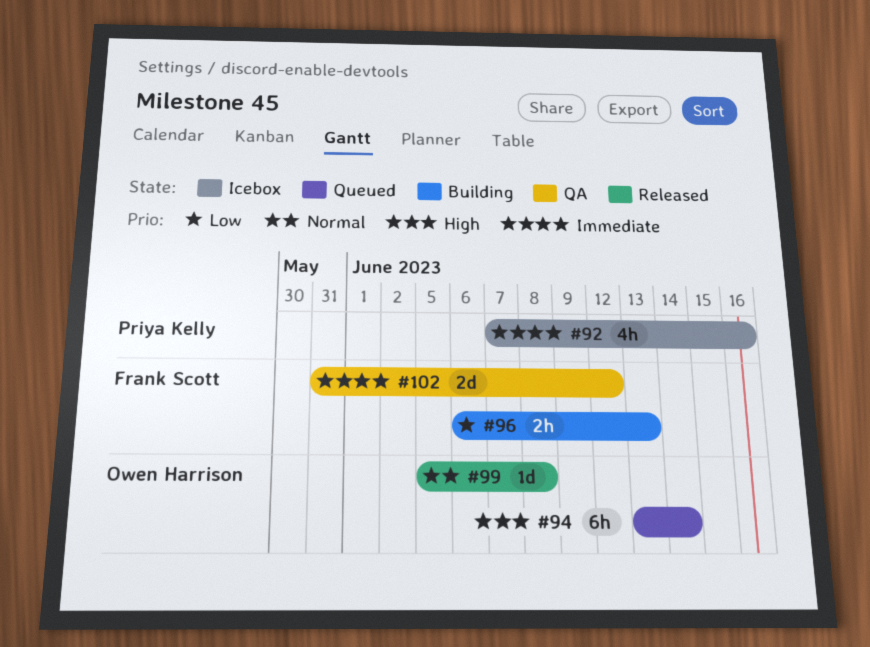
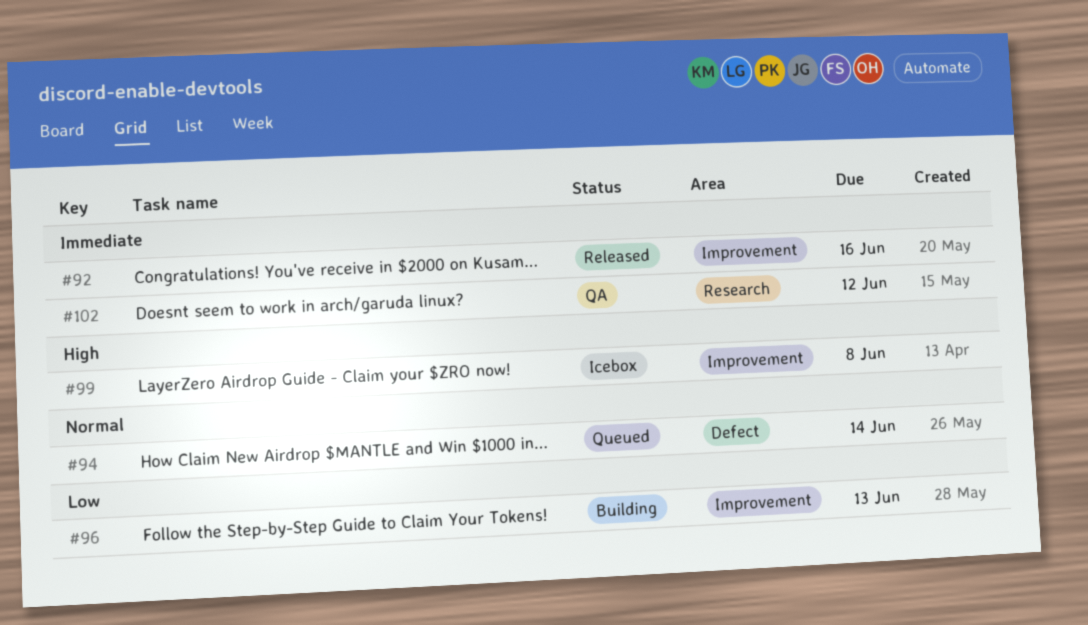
#92, status: Icebox -> Released
#94, priority: High -> Normal
#99, status: Released -> Icebox
#99, priority: Normal -> High

